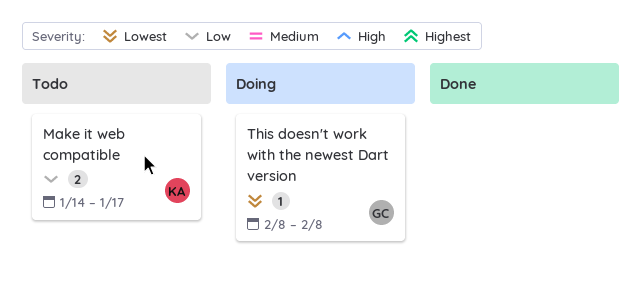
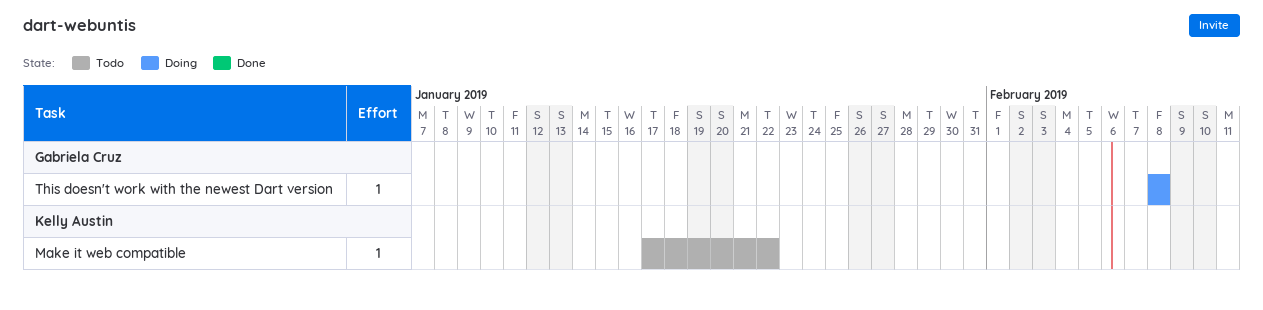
Make it web compatible, estimate: 2 -> 1
Make it web compatible, start: Jan 14 -> Jan 17
Make it web compatible, due: Jan 17 -> Jan 22

